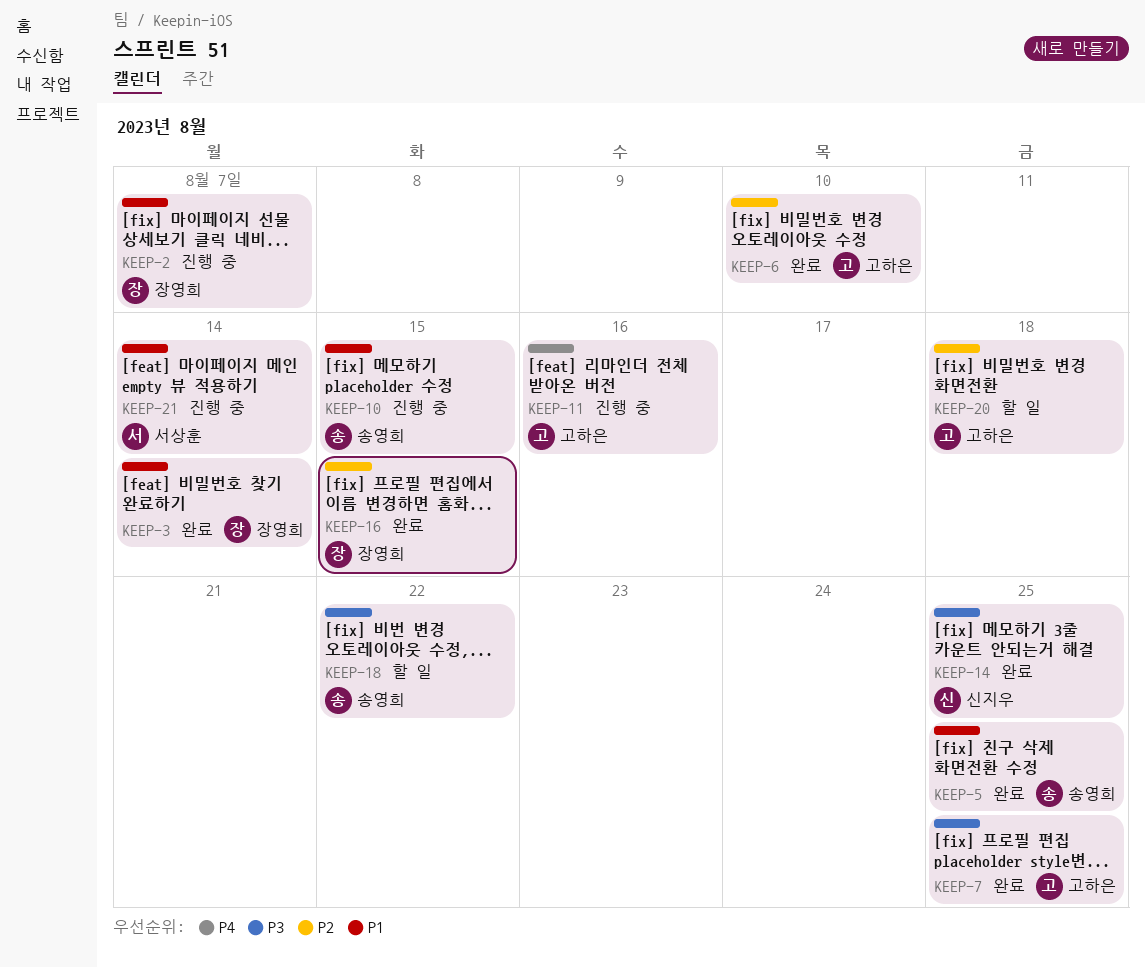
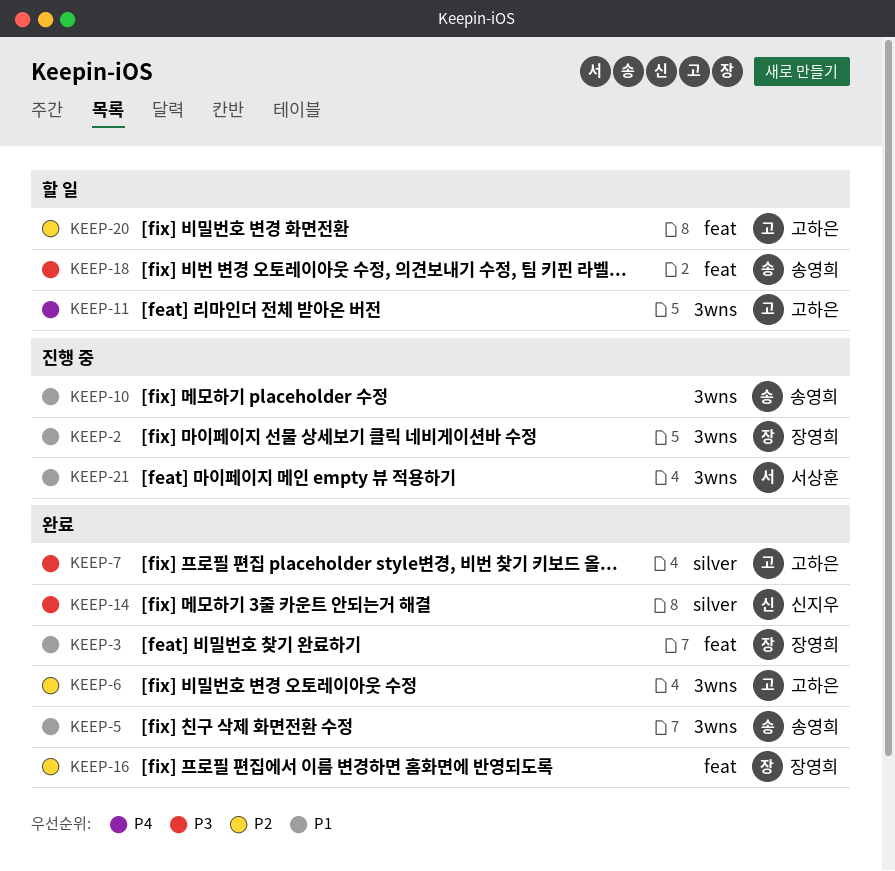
KEEP-11, status: 진행 중 -> 할 일

